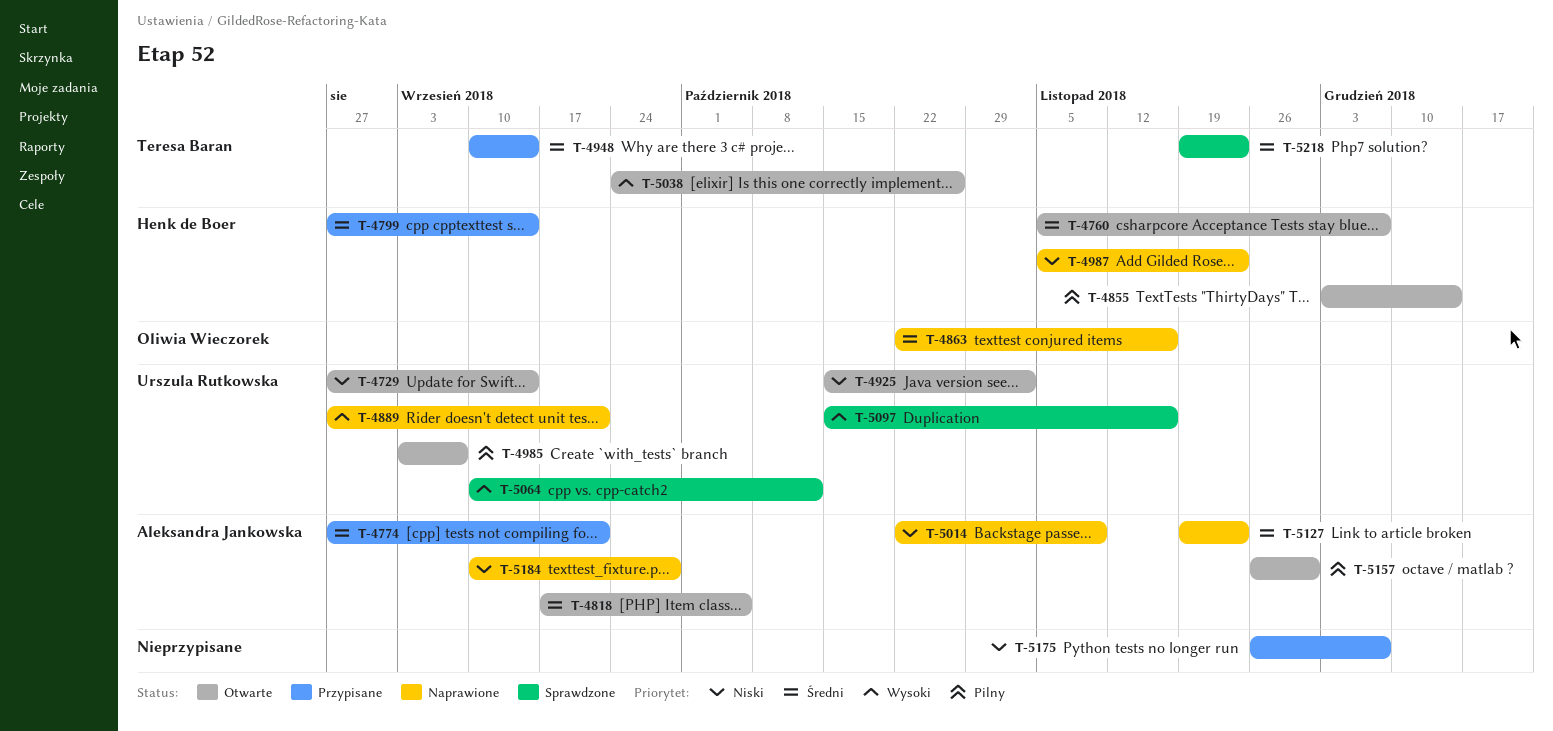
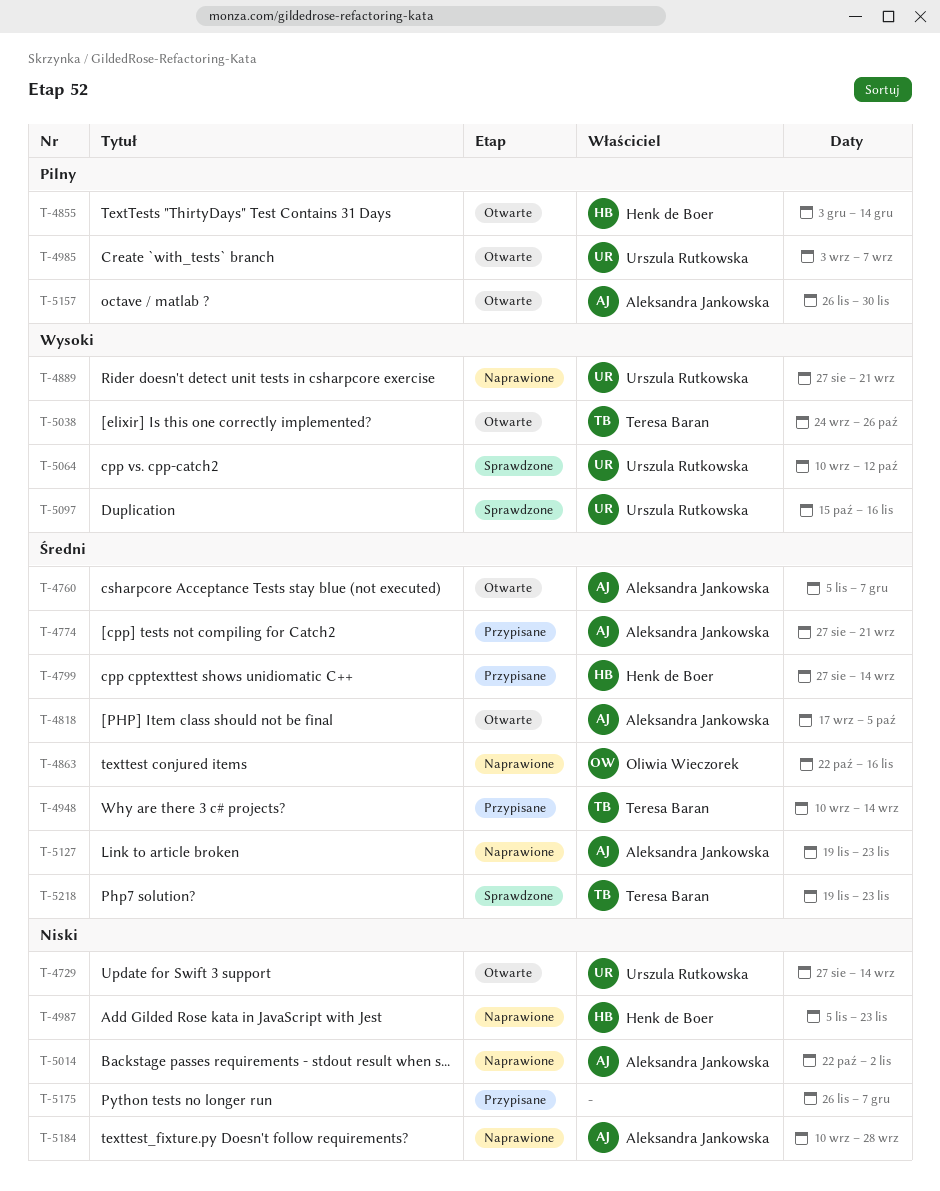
T-4760, owner: Henk de Boer -> Aleksandra Jankowska
T-4925: present -> none
T-5014, due: Nov 9 -> Nov 2

